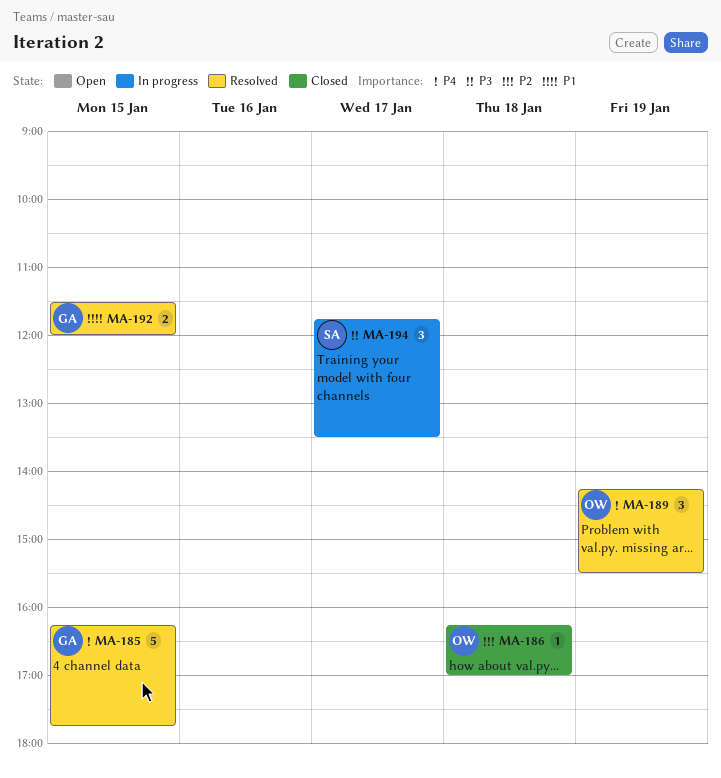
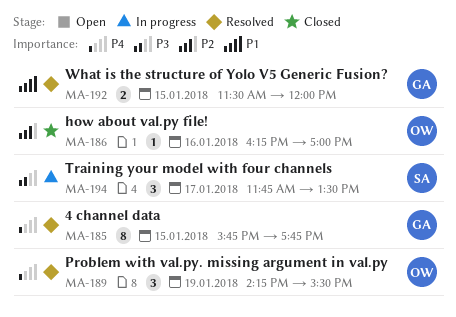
MA-185, estimate: 5 -> 8
MA-185, begins: 16:15 -> 15:45
MA-186, day: Jan 18 -> Jan 16

